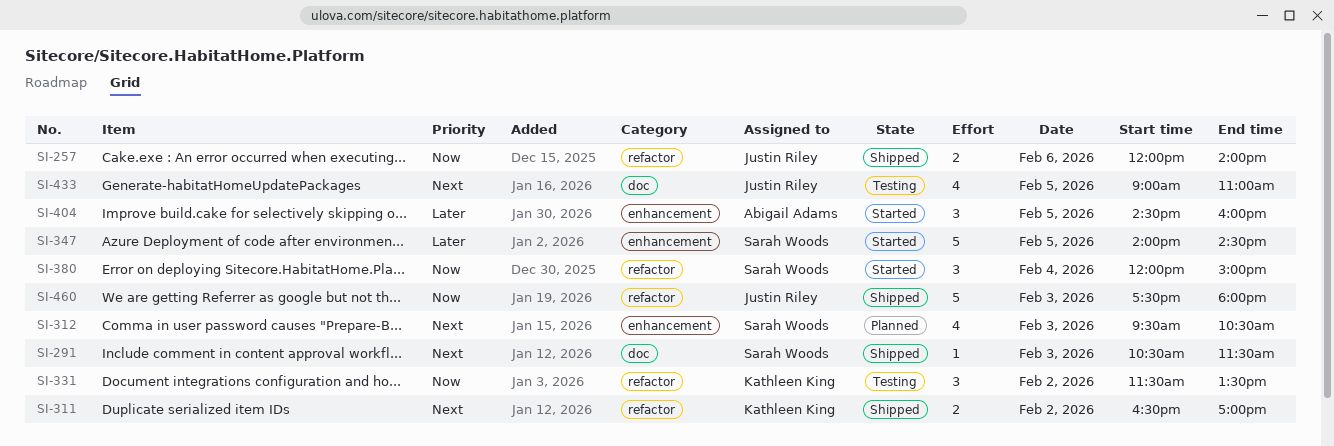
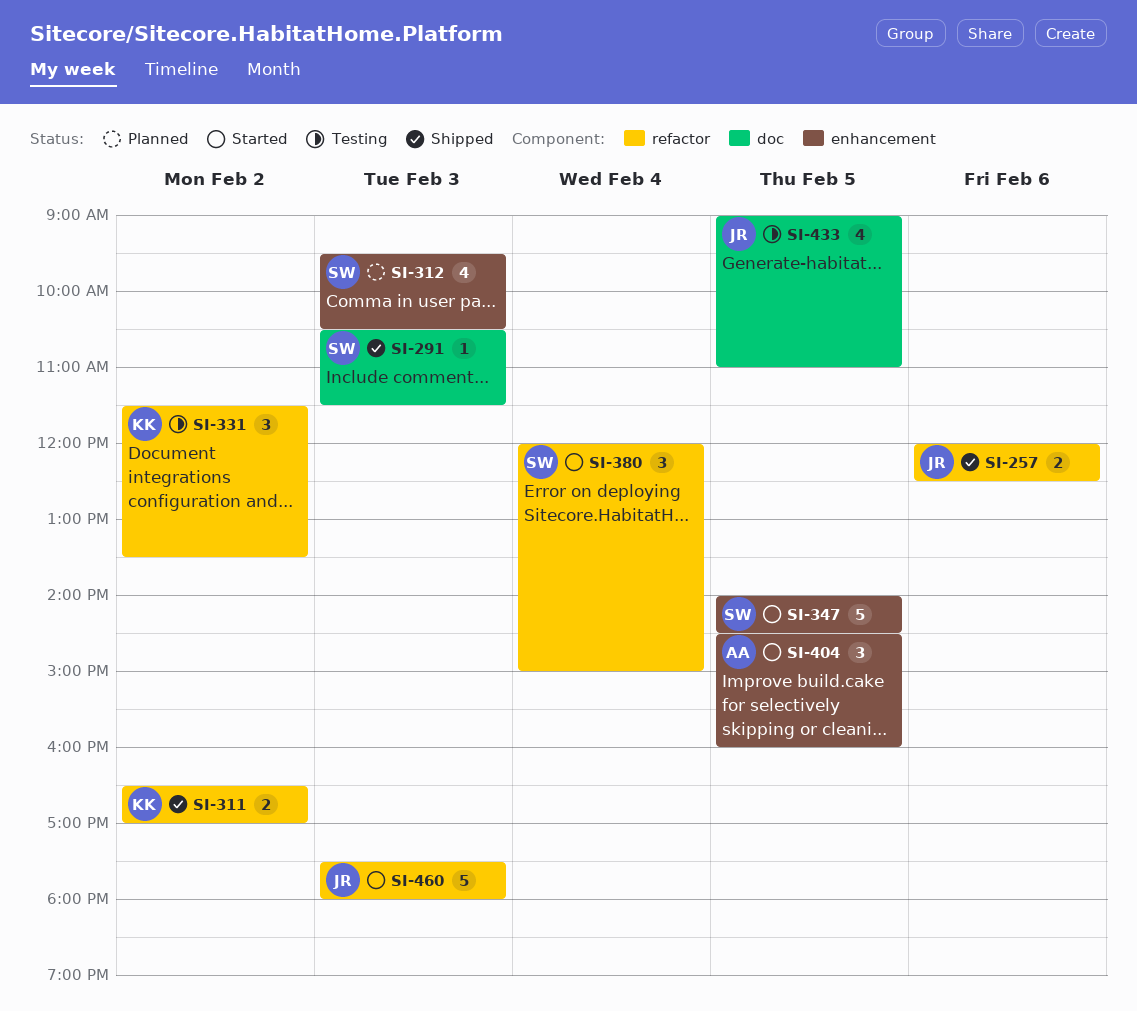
SI-257, ends: 14:00 -> 12:30
SI-460, status: Shipped -> Started

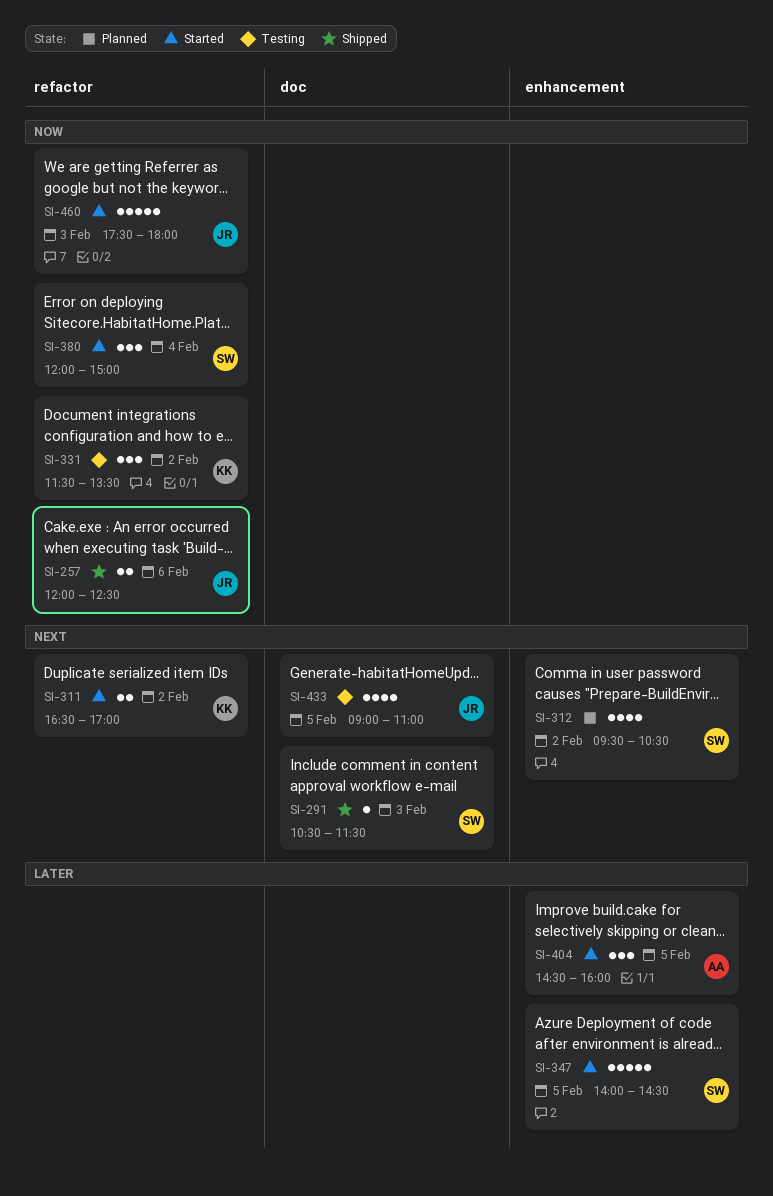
SI-311, status: Shipped -> Started
SI-312, day: Feb 3 -> Feb 2

